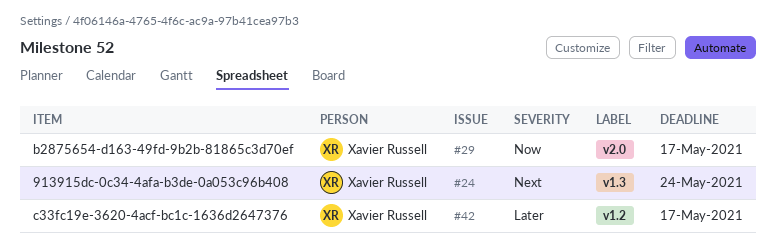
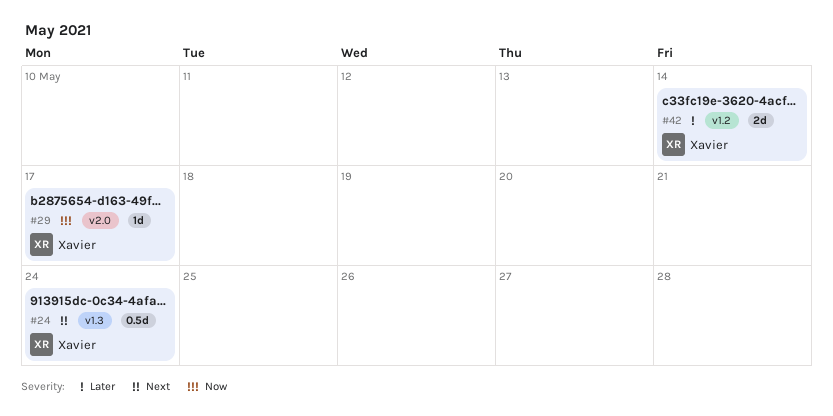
#42, due: May 17 -> May 14

